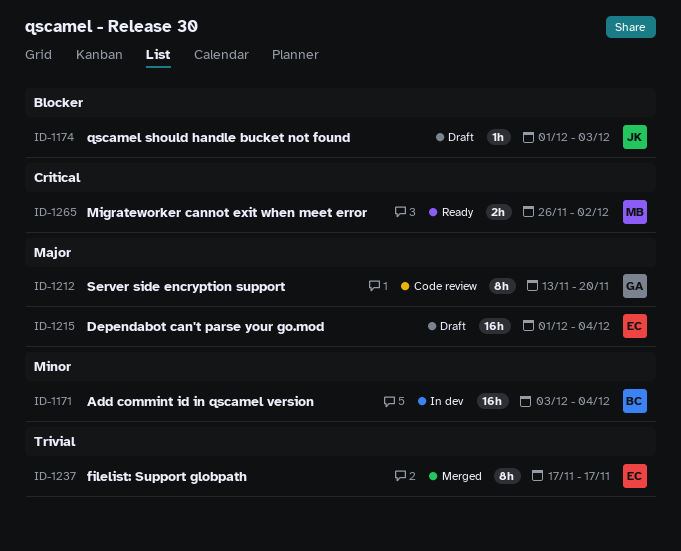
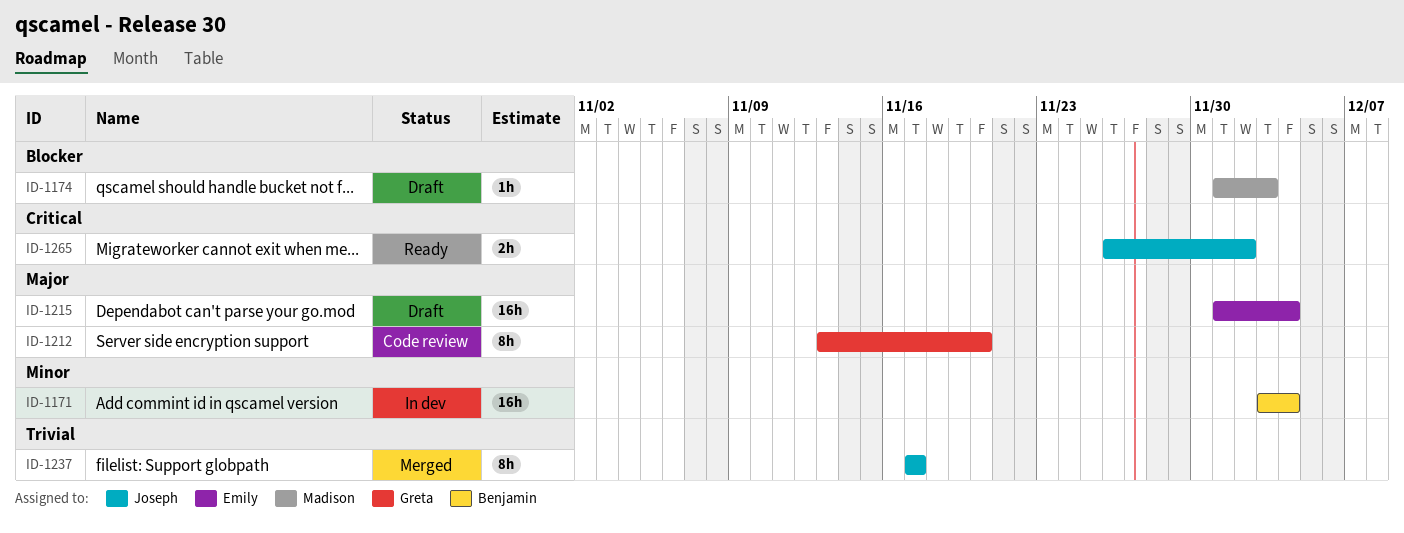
ID-1174, owner: Joseph -> Madison
ID-1237, owner: Emily -> Joseph
ID-1265, owner: Madison -> Joseph

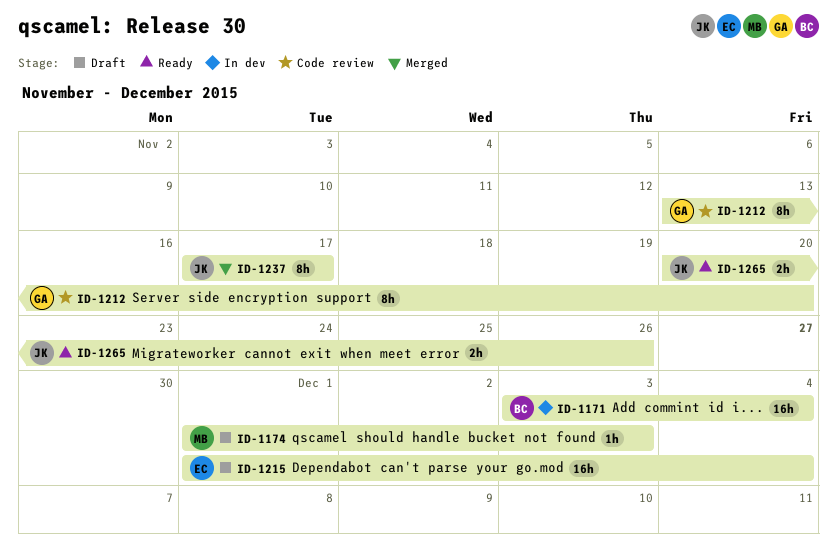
ID-1265, start: Nov 26 -> Nov 20
ID-1265, due: Dec 2 -> Nov 26

